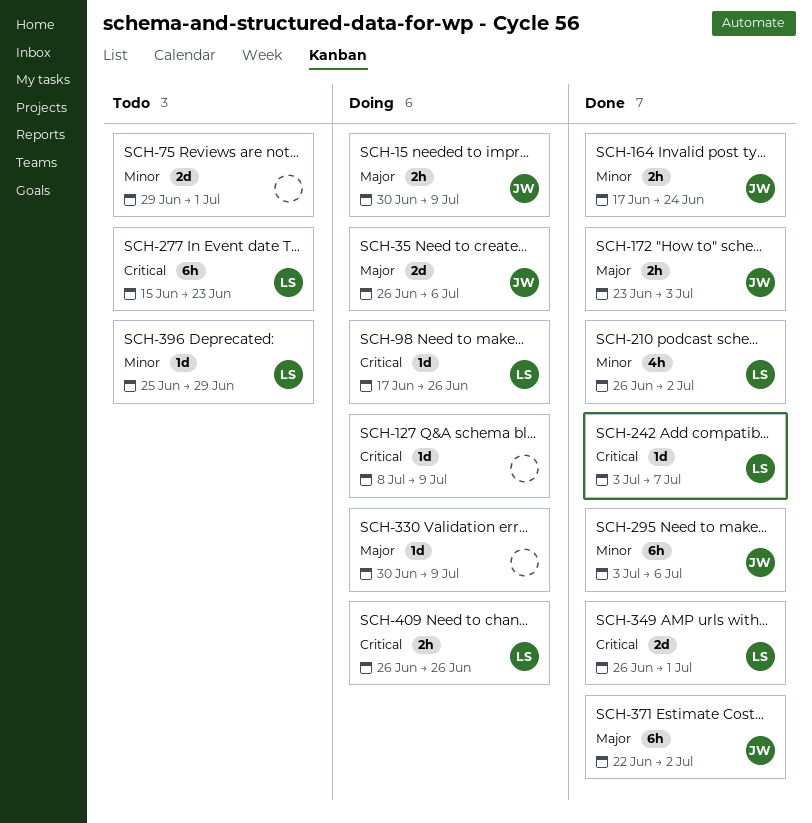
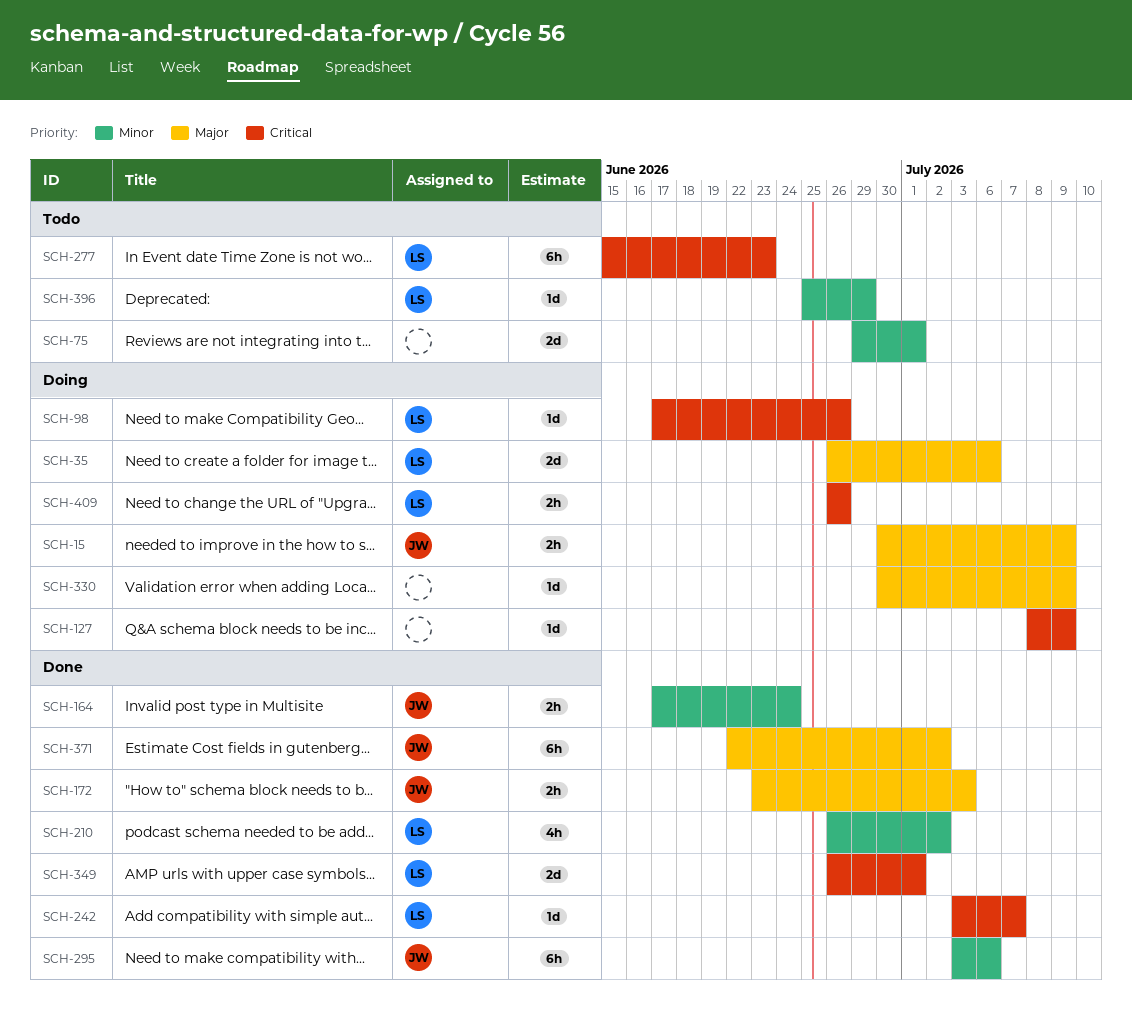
SCH-35, owner: JW -> LS

